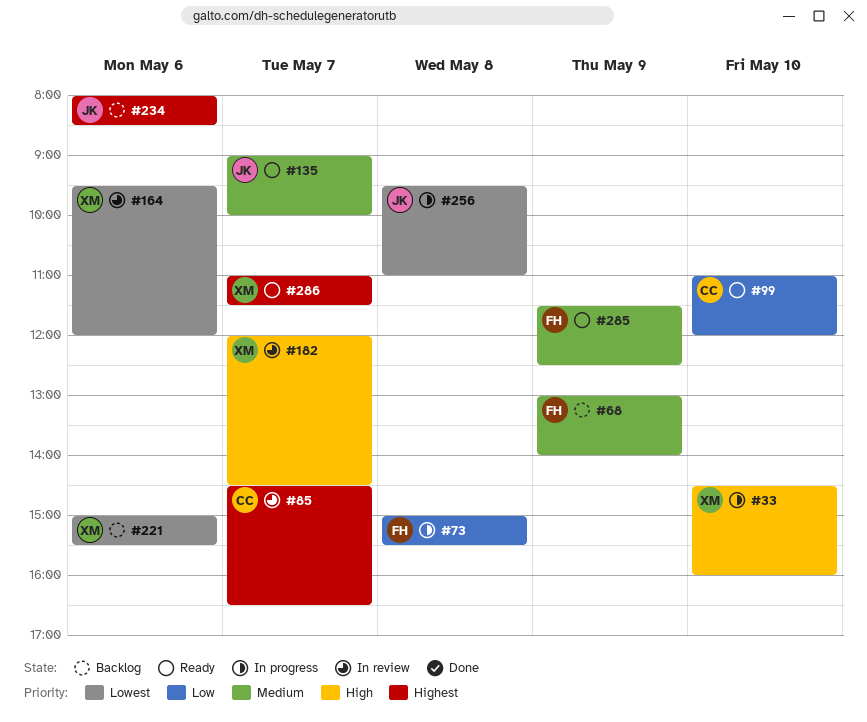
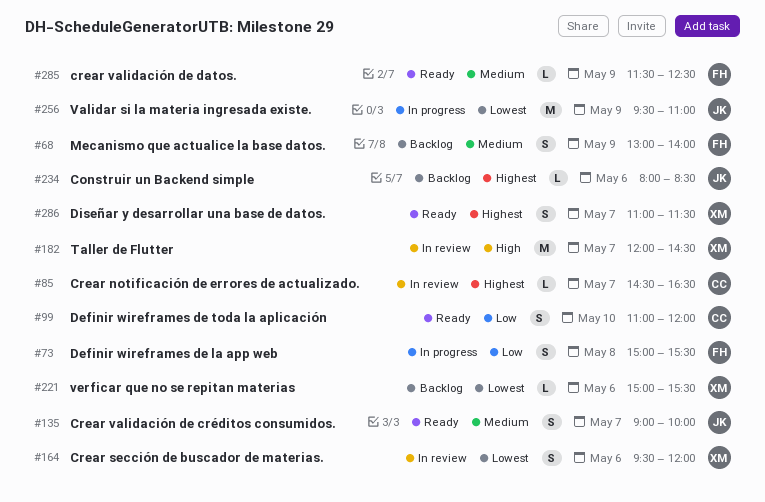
#33: present -> none
#256, day: May 8 -> May 9

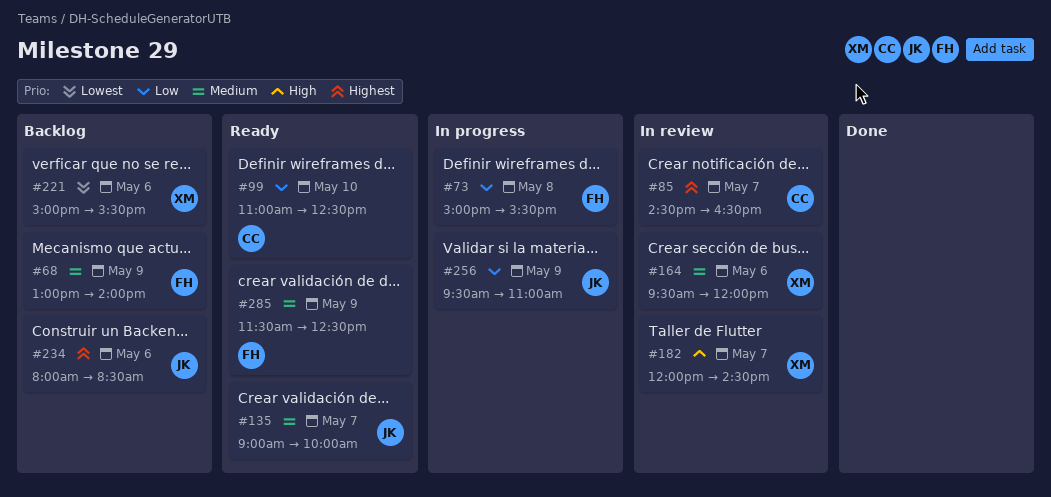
#99, ends: 12:00 -> 12:30
#164, priority: Lowest -> Medium
#256, priority: Lowest -> Low
#286: present -> none

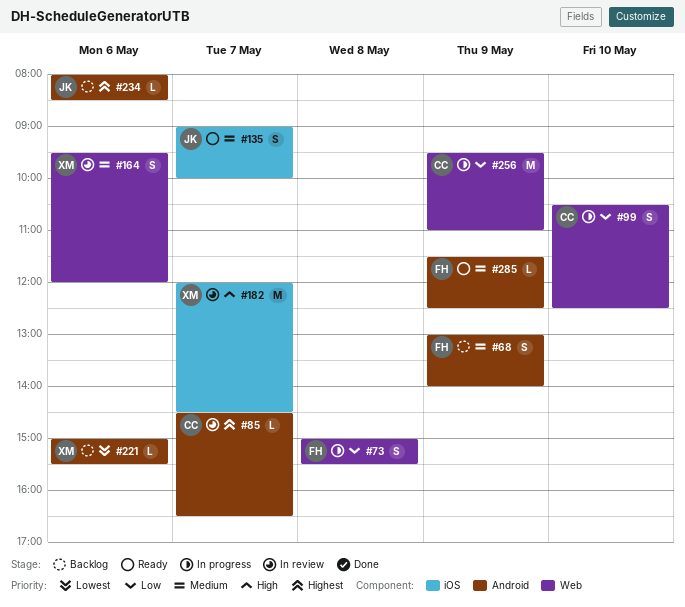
#99, status: Ready -> In progress
#99, begins: 11:00 -> 10:30
#256, owner: JK -> CC

